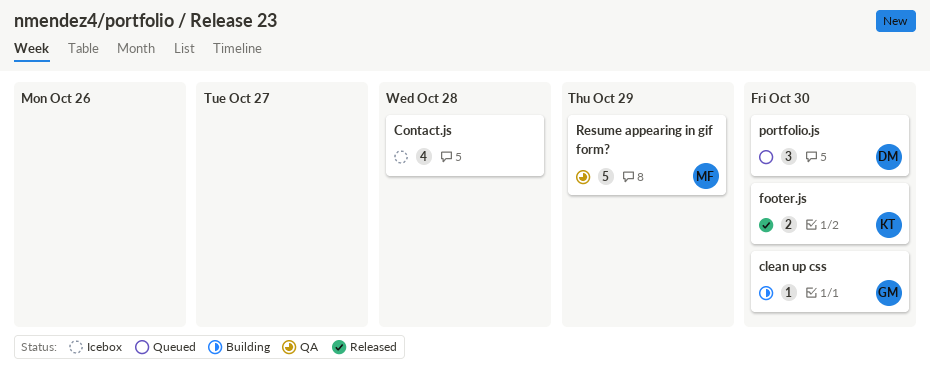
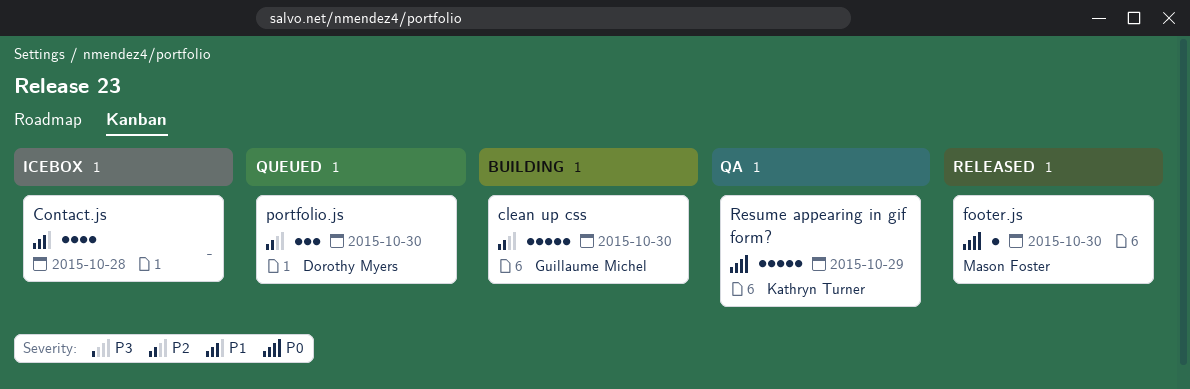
clean up css, estimate: 1 -> 5
footer.js, owner: Kathryn Turner -> Mason Foster
footer.js, estimate: 2 -> 1
Resume appearing in gif form?, owner: Mason Foster -> Kathryn Turner

